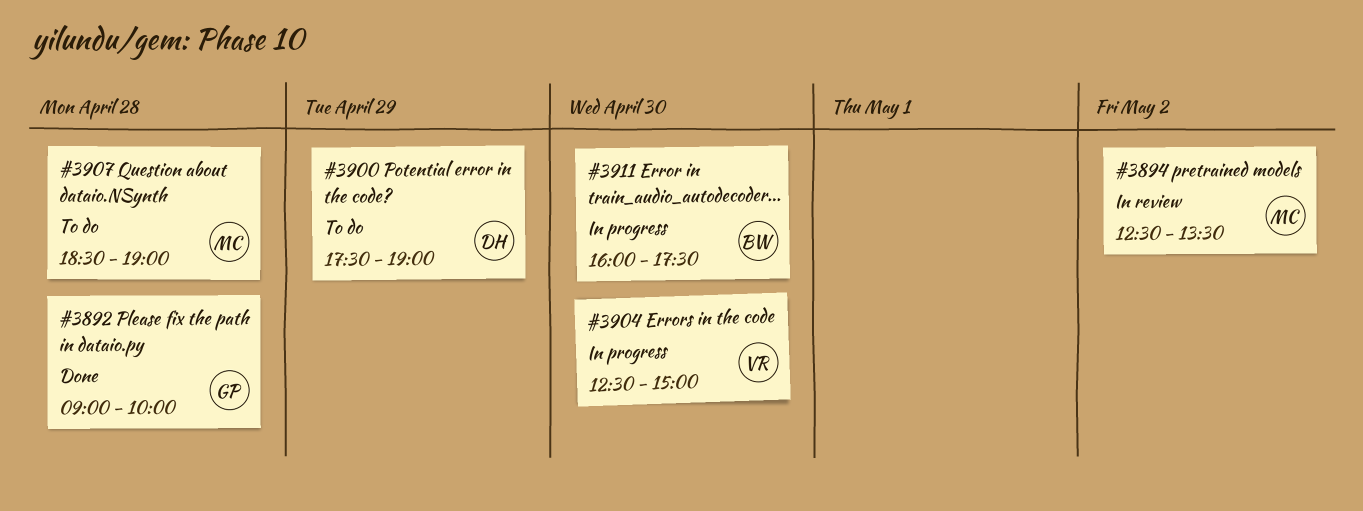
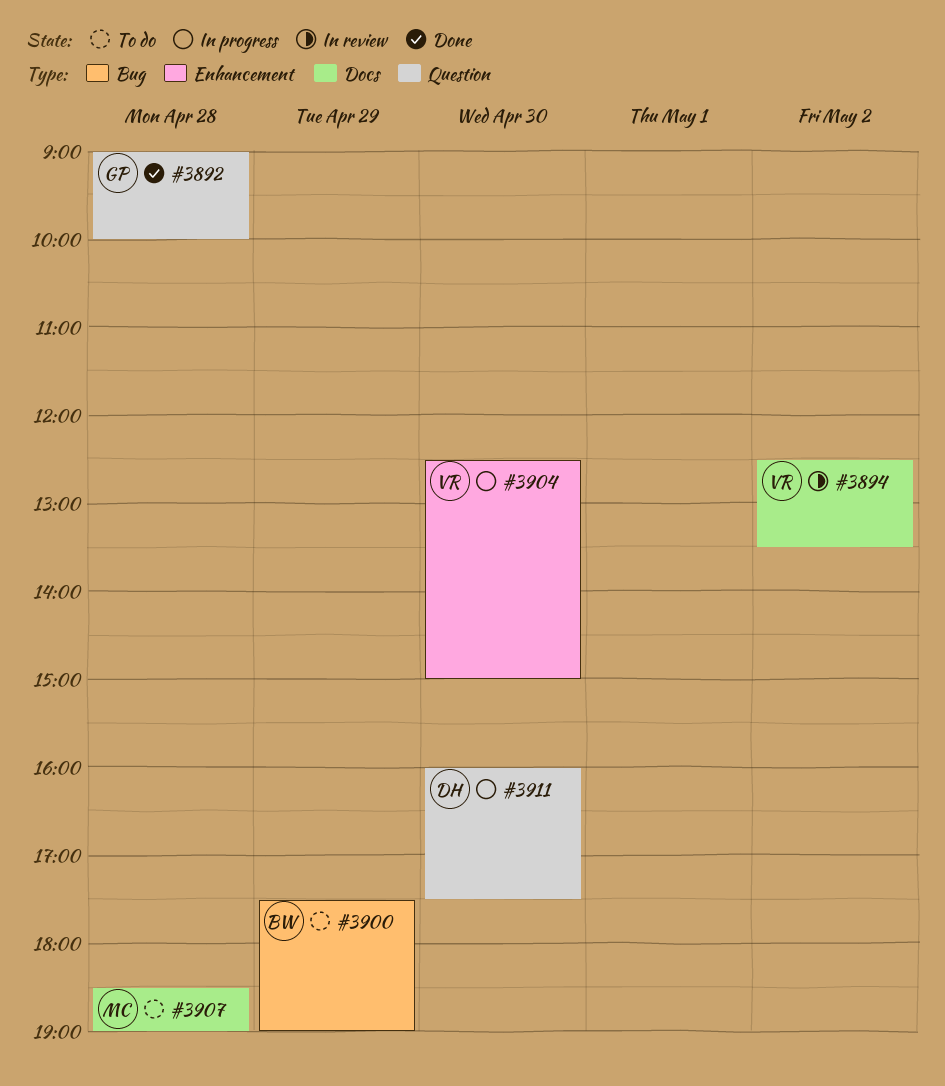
#3894, owner: MC -> VR
#3900, owner: DH -> BW
#3911, owner: BW -> DH

